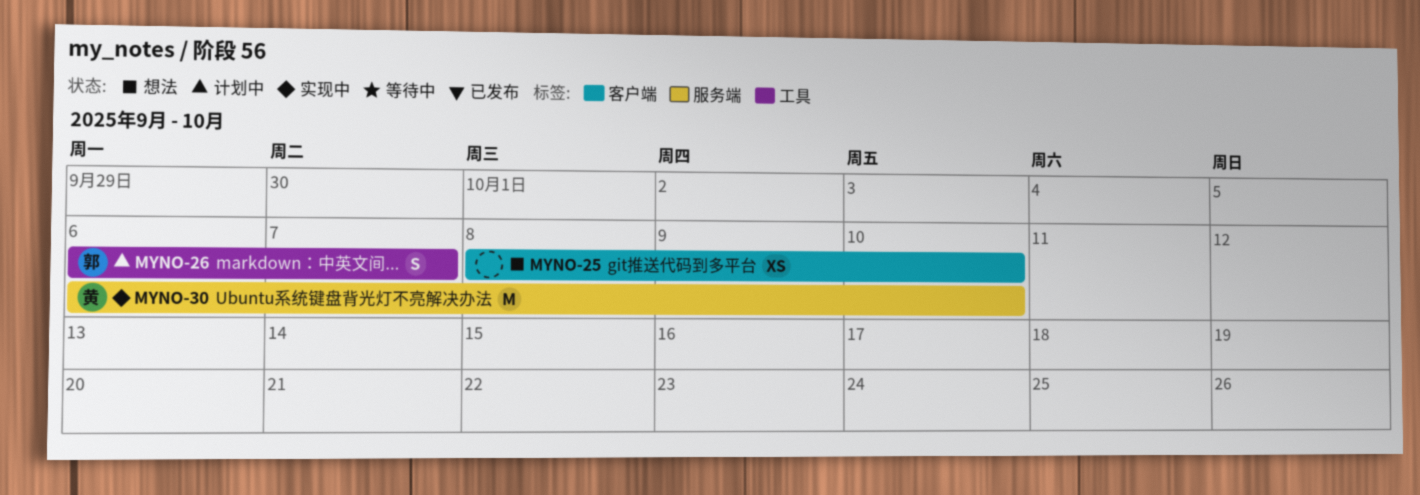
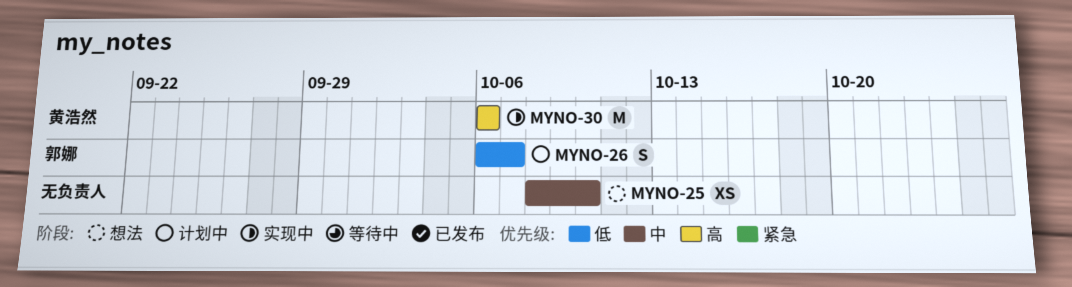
MYNO-30, due: Oct 10 -> Oct 6

